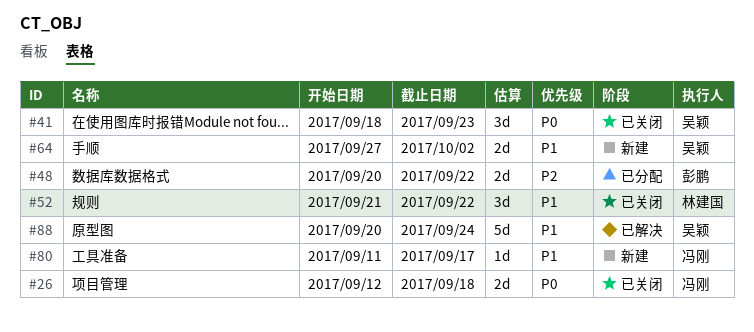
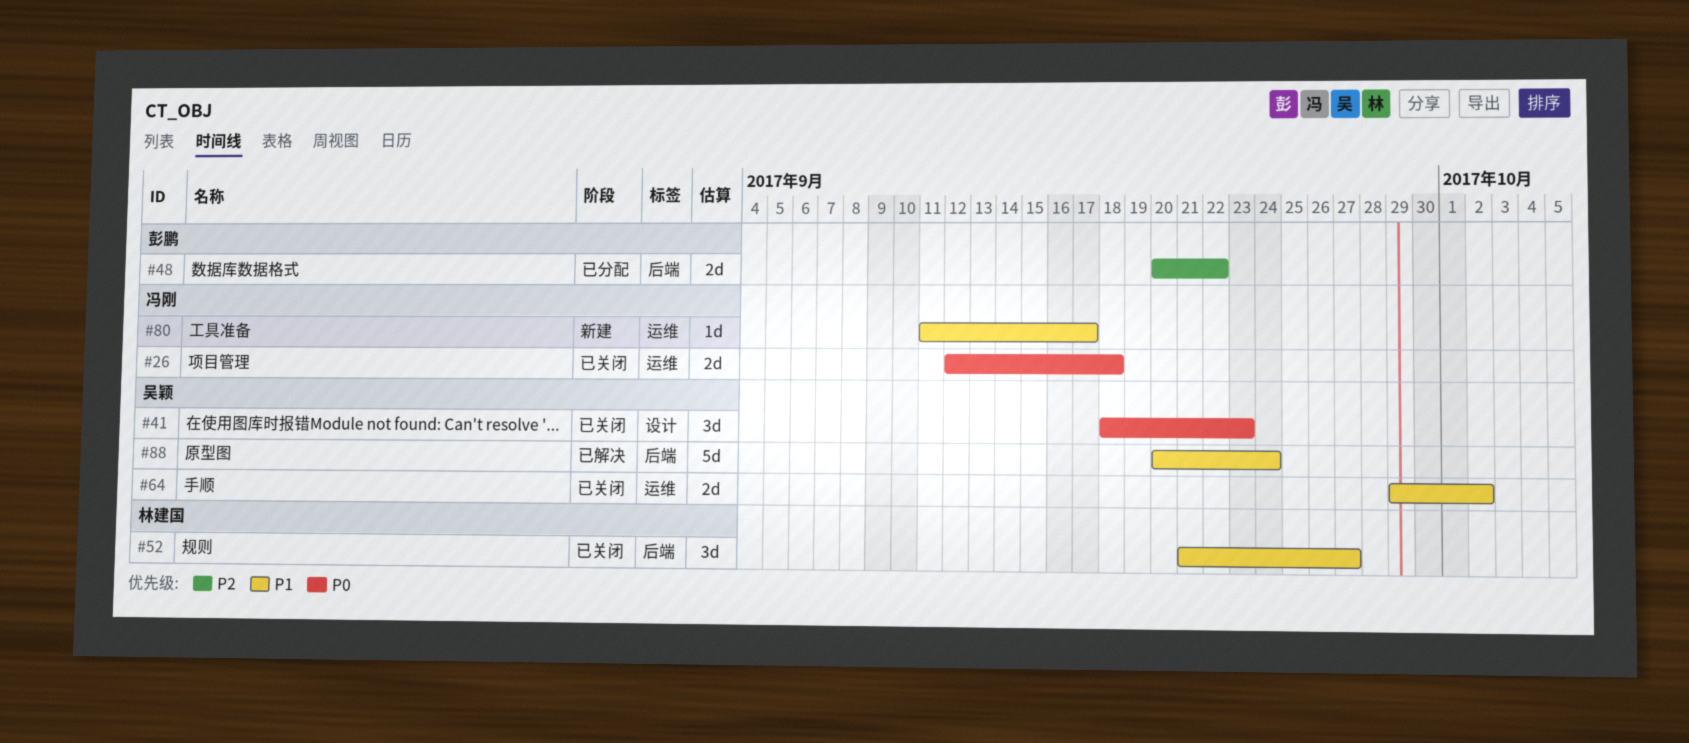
#52, due: Sep 22 -> Sep 27
#64, status: 新建 -> 已关闭
#64, start: Sep 27 -> Sep 29

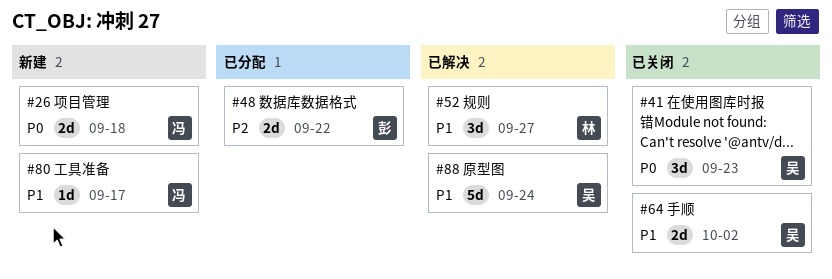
#26, status: 已关闭 -> 新建
#52, status: 已关闭 -> 已解决

